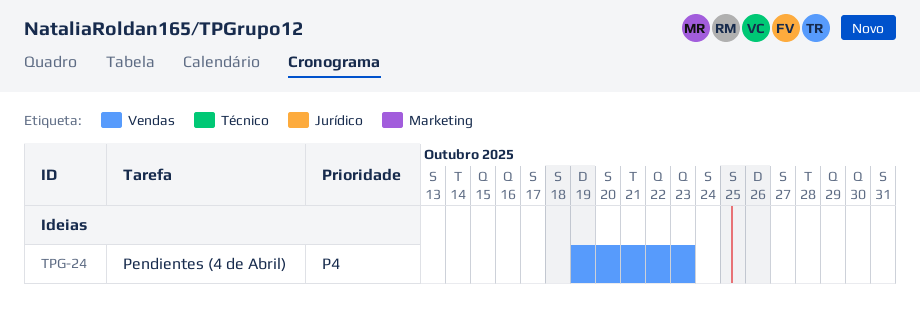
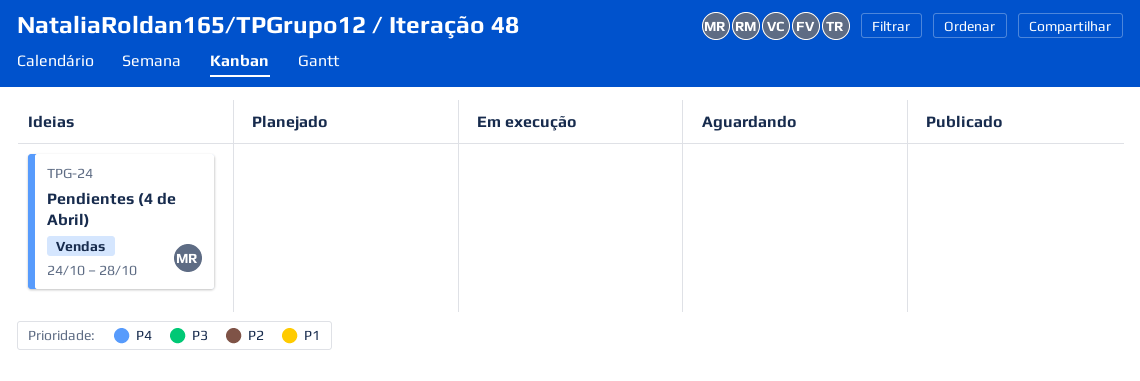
TPG-24, start: Oct 19 -> Oct 24
TPG-24, due: Oct 23 -> Oct 28

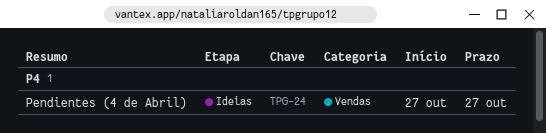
TPG-24, start: Oct 24 -> Oct 27
TPG-24, due: Oct 28 -> Oct 27

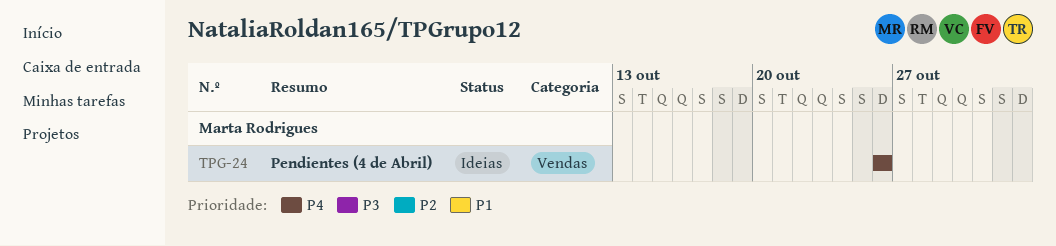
TPG-24, start: Oct 27 -> Oct 26
TPG-24, due: Oct 27 -> Oct 26

